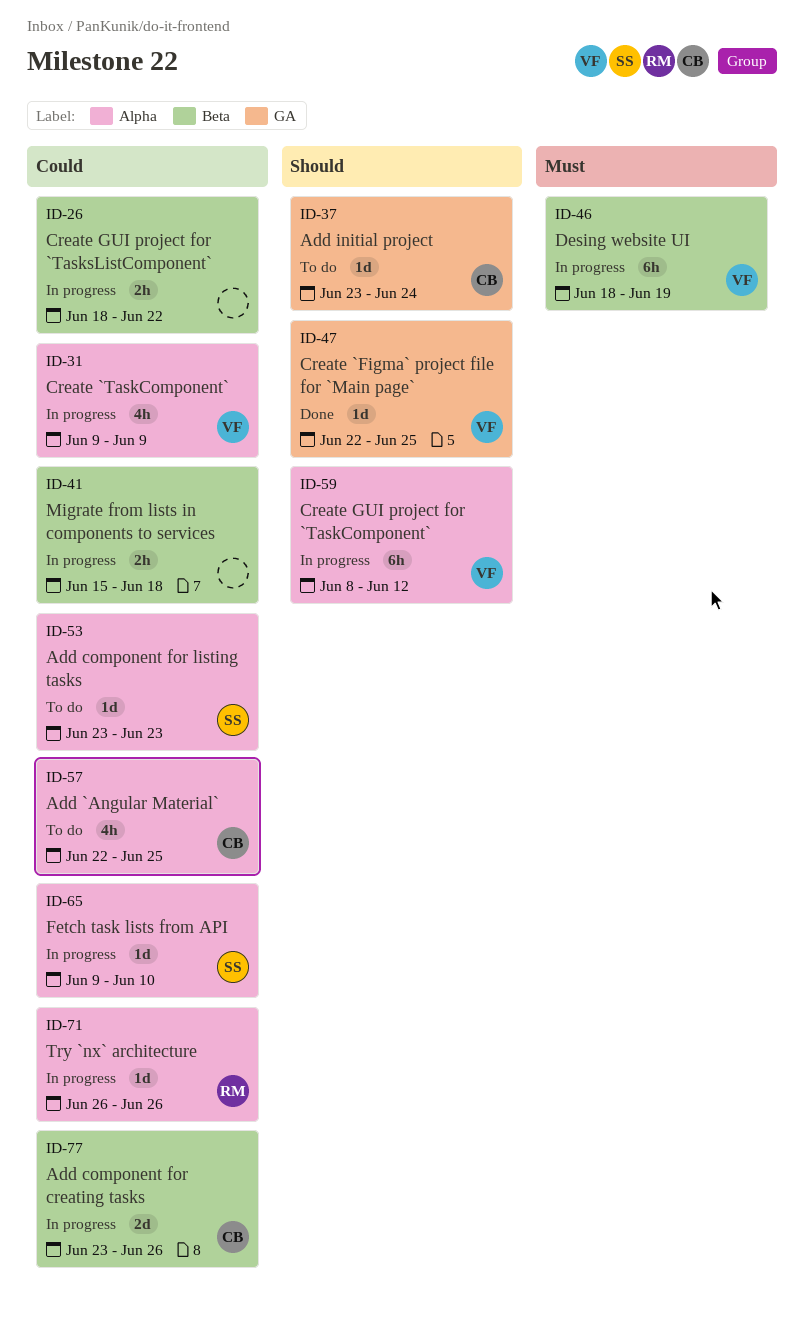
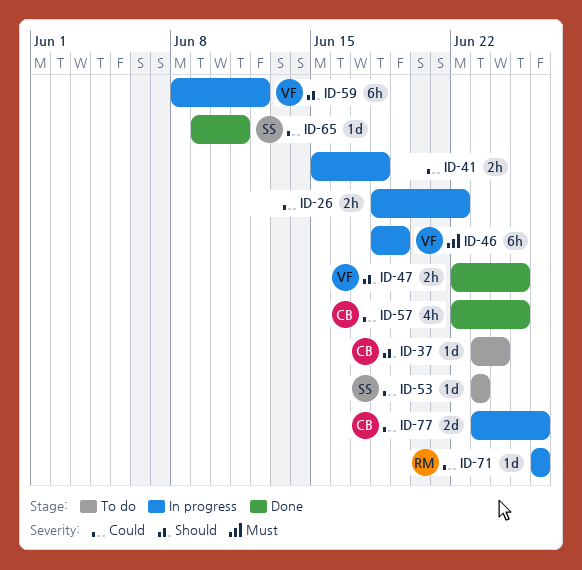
ID-31: present -> none
ID-47, estimate: 1d -> 2h
ID-57, status: To do -> Done
ID-65, status: In progress -> Done
ID-65, due: Jun 10 -> Jun 11

